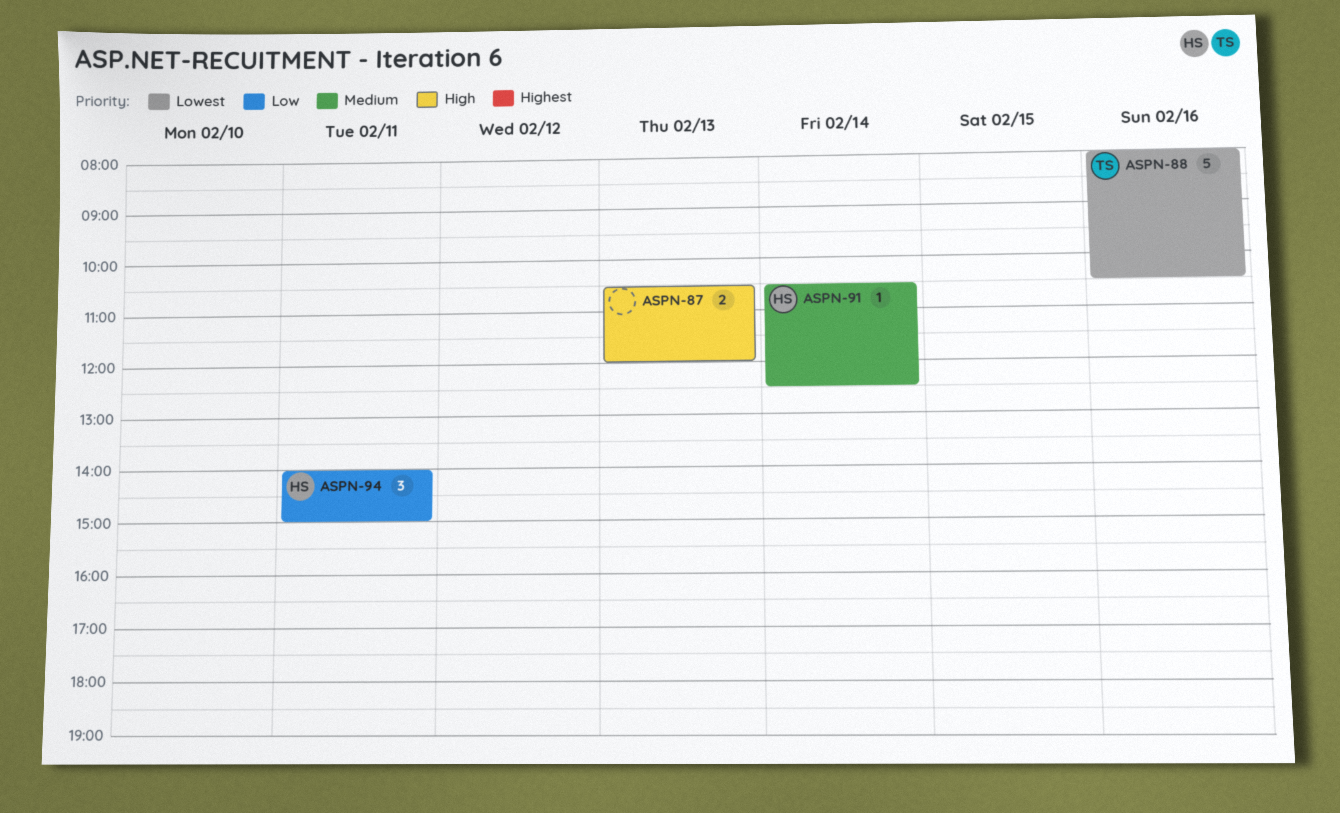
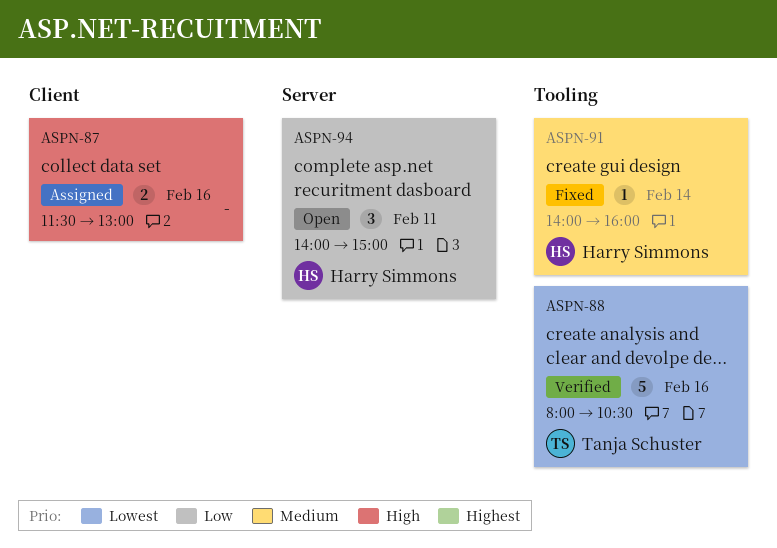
ASPN-87, day: Feb 13 -> Feb 16
ASPN-87, begins: 10:30 -> 11:30
ASPN-87, ends: 12:00 -> 13:00
ASPN-91, begins: 10:30 -> 14:00
ASPN-91, ends: 12:30 -> 16:00

